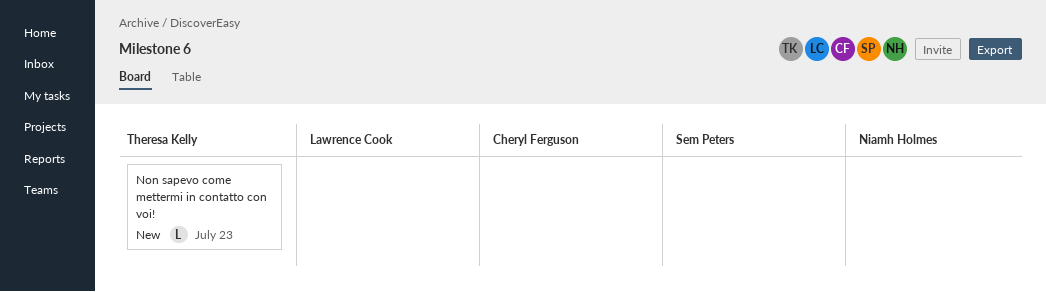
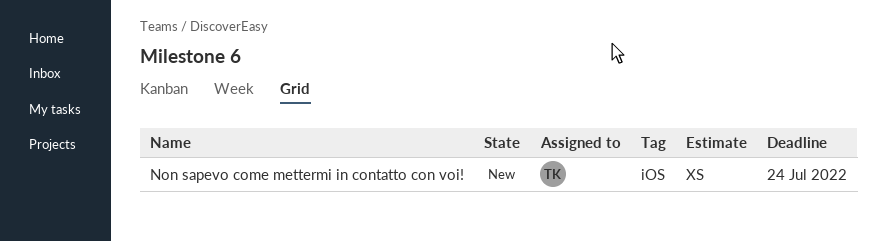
Non sapevo come mettermi in contatto con voi!, estimate: L -> XS
Non sapevo come mettermi in contatto con voi!, due: Jul 23 -> Jul 24

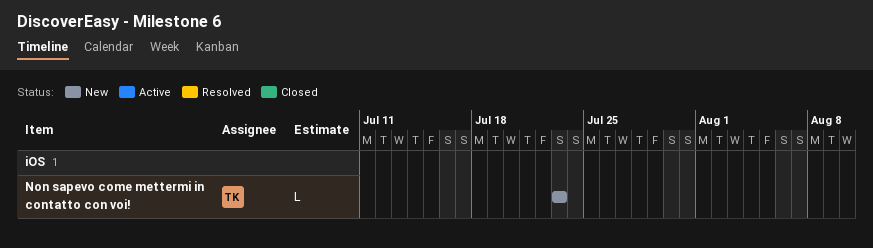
Non sapevo come mettermi in contatto con voi!, estimate: XS -> L
Non sapevo come mettermi in contatto con voi!, due: Jul 24 -> Jul 23

